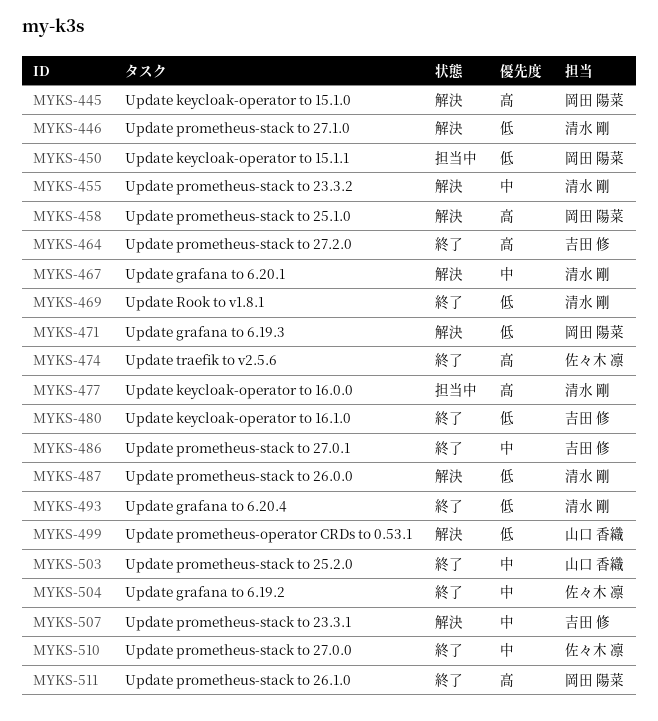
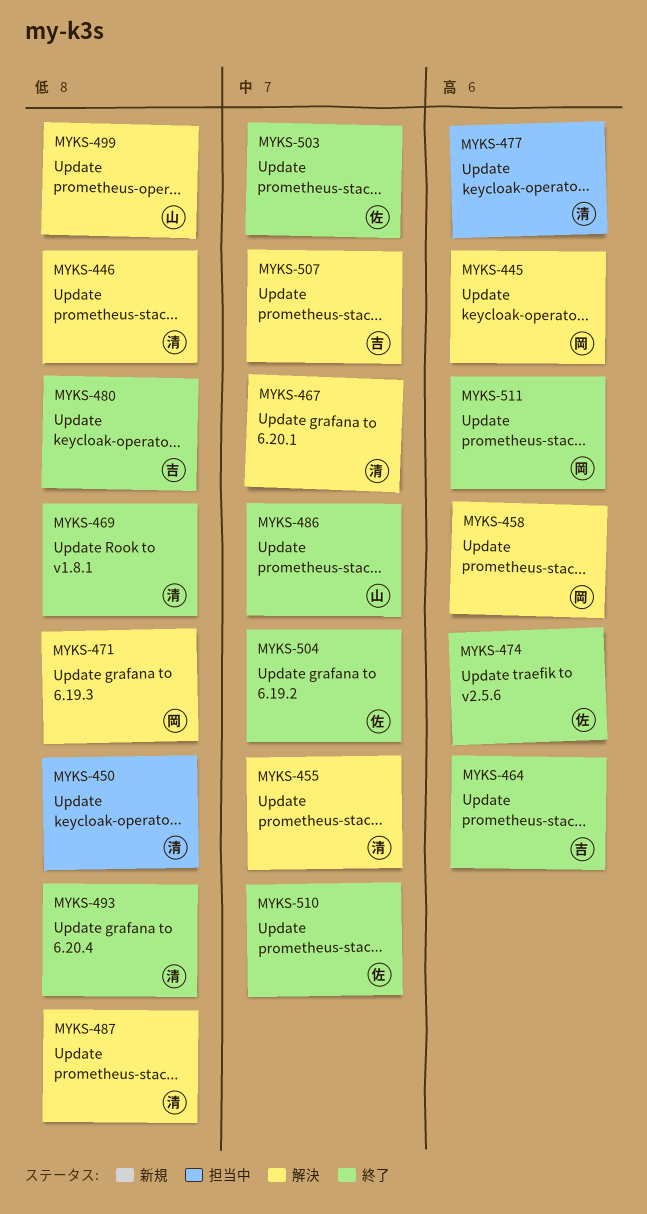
MYKS-450, owner: 岡田 陽菜 -> 清水 剛
MYKS-486, owner: 吉田 修 -> 山口 香織
MYKS-503, owner: 山口 香織 -> 佐々木 凛

